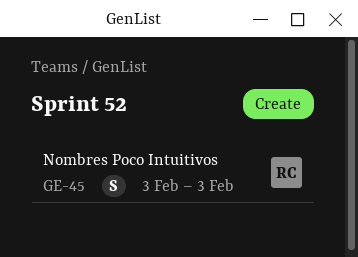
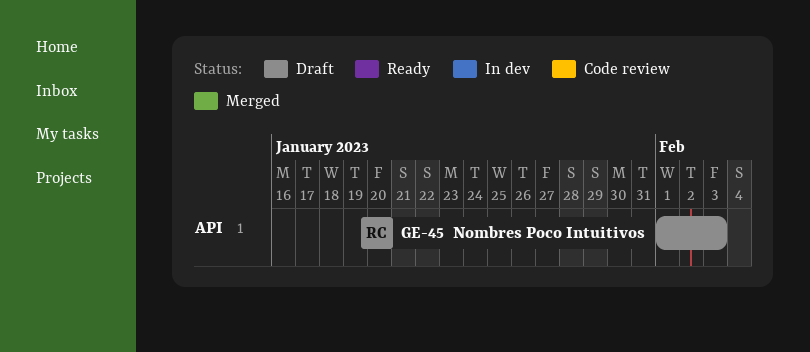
GE-45, start: Feb 3 -> Feb 1

